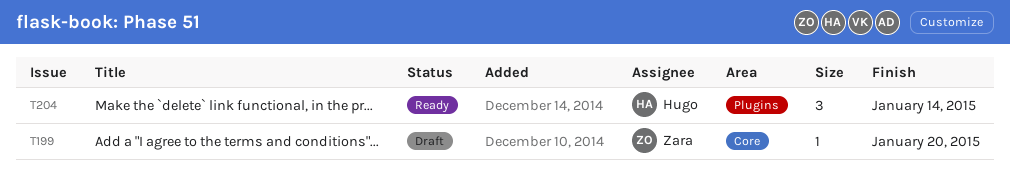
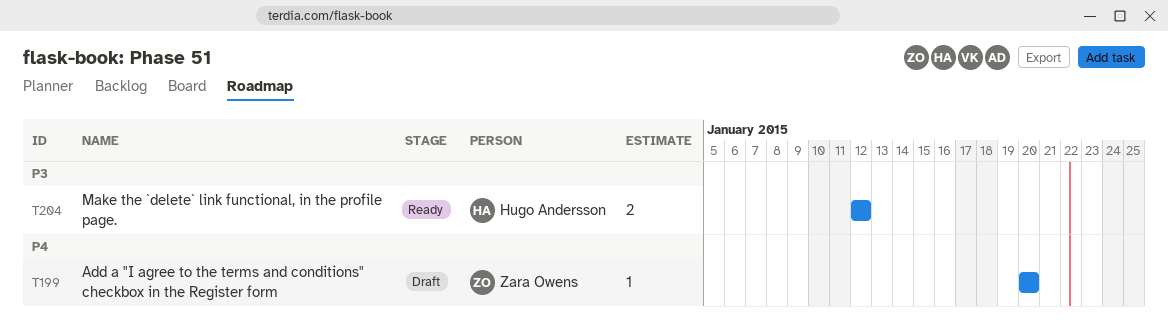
T204, estimate: 3 -> 2
T204, due: Jan 14 -> Jan 12

